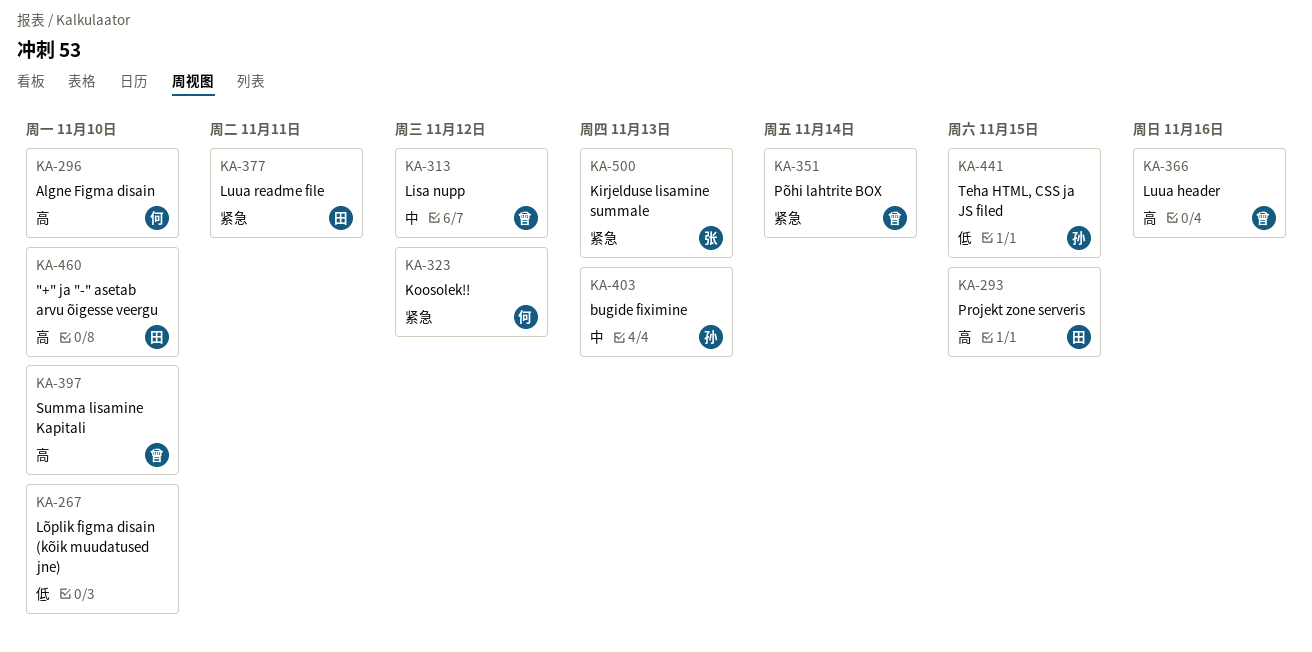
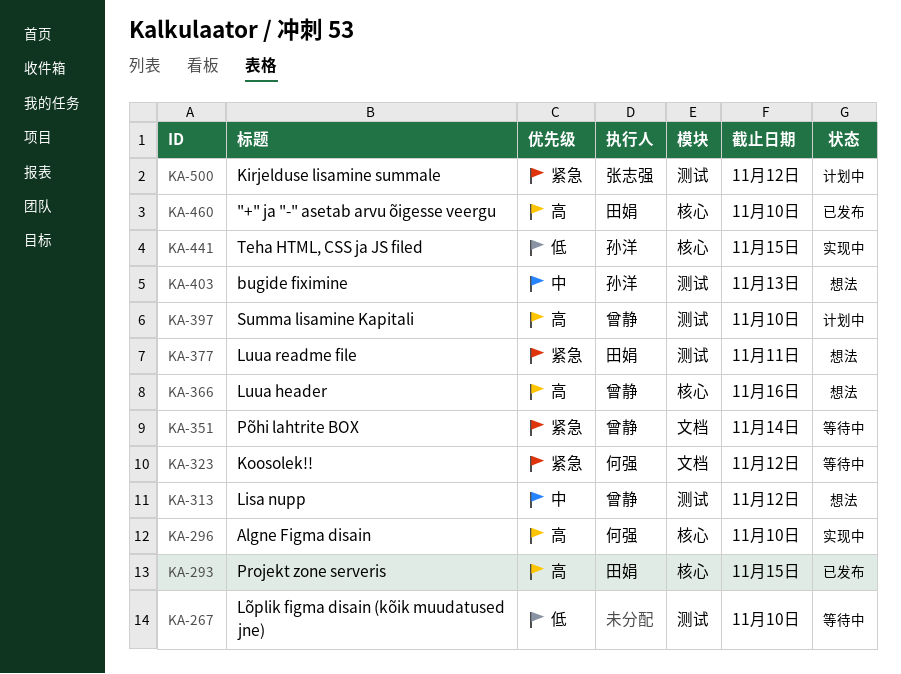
KA-500, due: Nov 13 -> Nov 12

